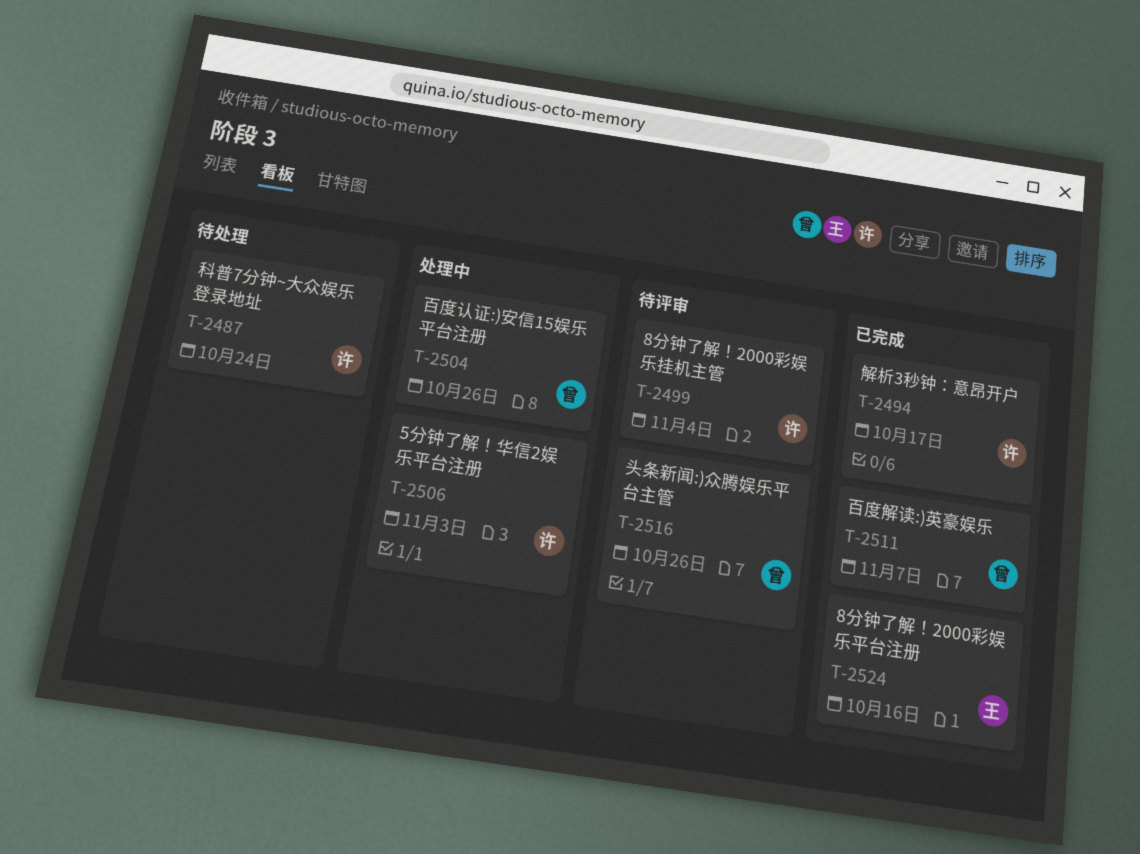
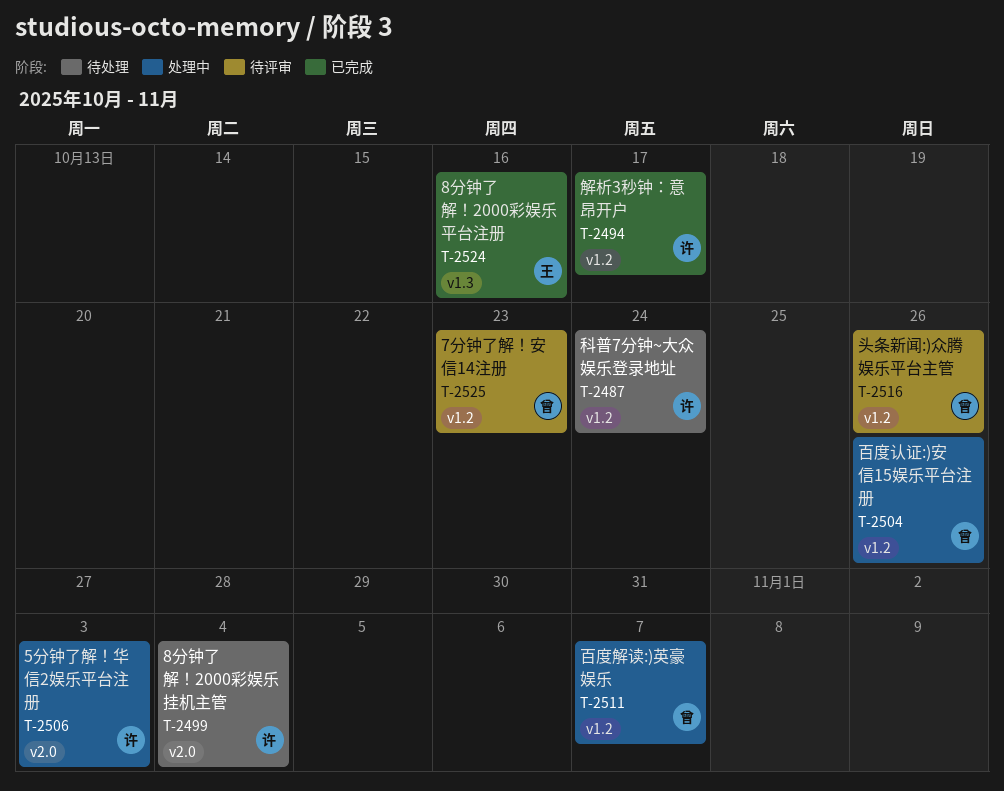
T-2499, status: 待评审 -> 待处理
T-2511, status: 已完成 -> 处理中
T-2525: none -> present

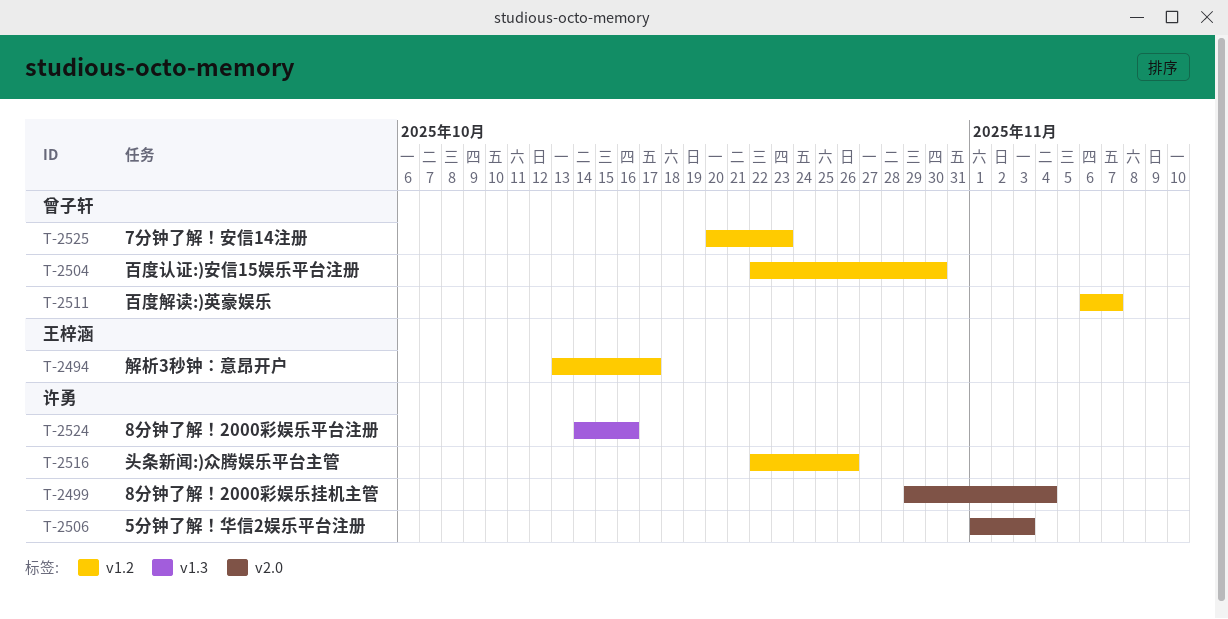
T-2487: present -> none
T-2494, owner: 许勇 -> 王梓涵
T-2504, due: Oct 26 -> Oct 30
T-2516, owner: 曾子轩 -> 许勇
T-2524, owner: 王梓涵 -> 许勇

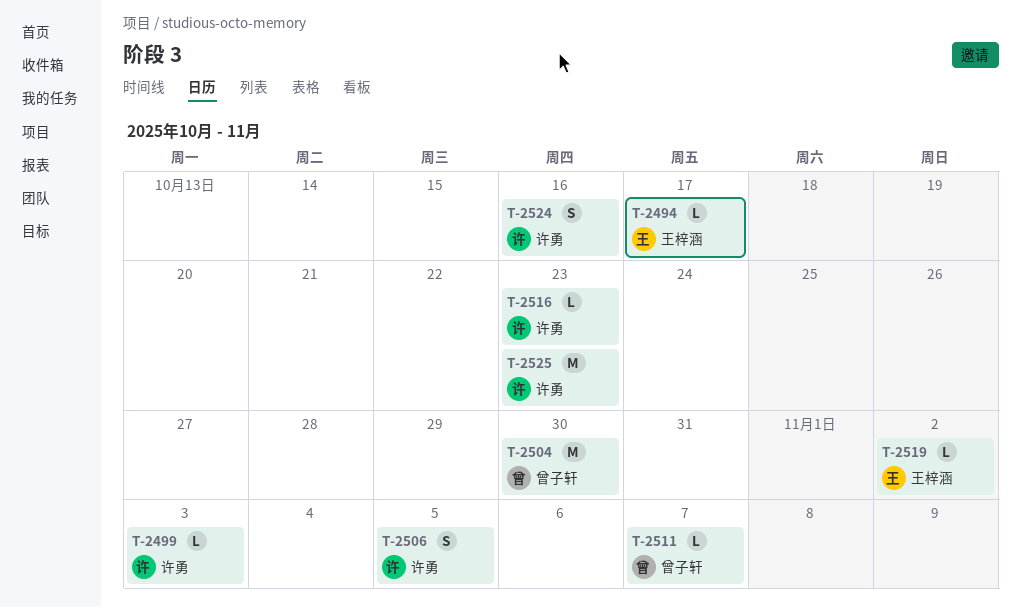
T-2499, due: Nov 4 -> Nov 3
T-2506, due: Nov 3 -> Nov 5
T-2516, due: Oct 26 -> Oct 23
T-2519: none -> present
T-2525, owner: 曾子轩 -> 许勇

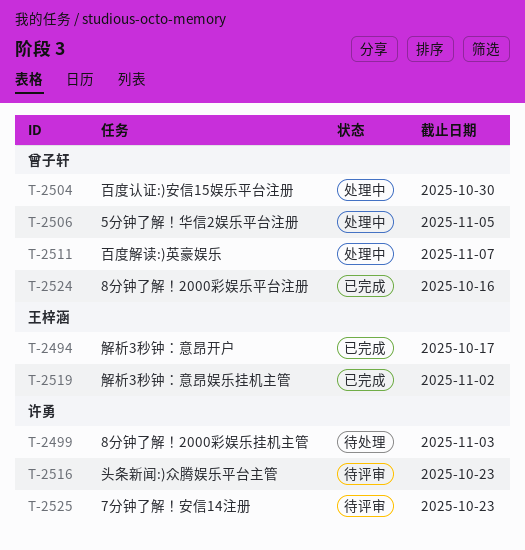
T-2506, owner: 许勇 -> 曾子轩
T-2524, owner: 许勇 -> 曾子轩

